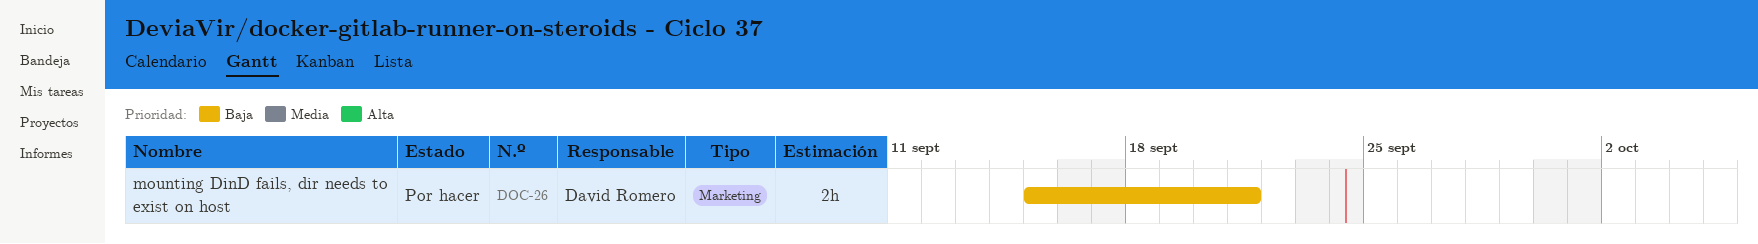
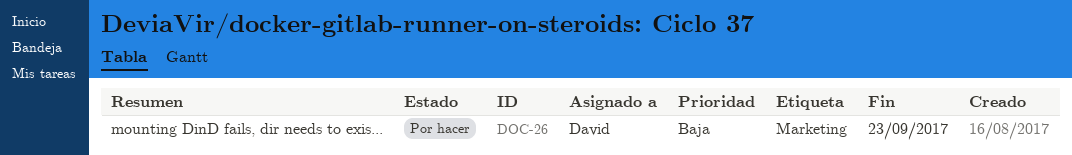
DOC-26, due: Sep 21 -> Sep 23

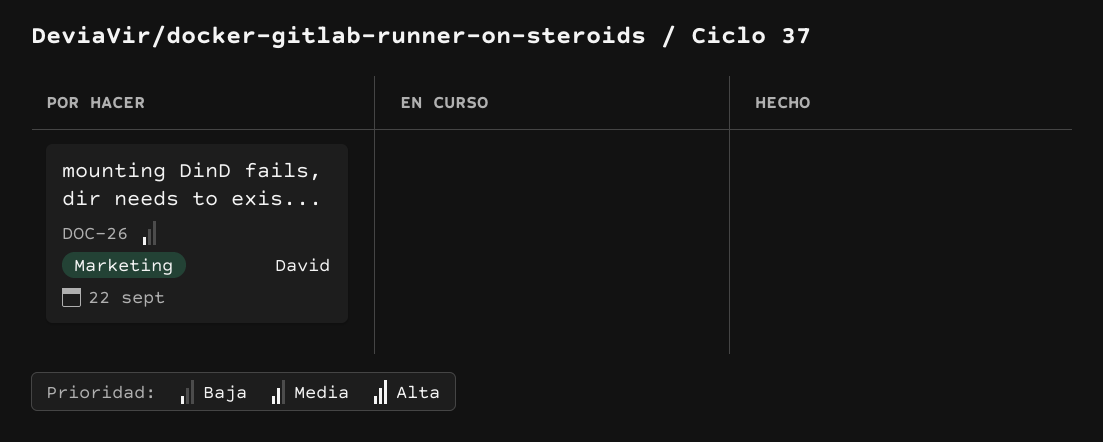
DOC-26, due: Sep 23 -> Sep 22

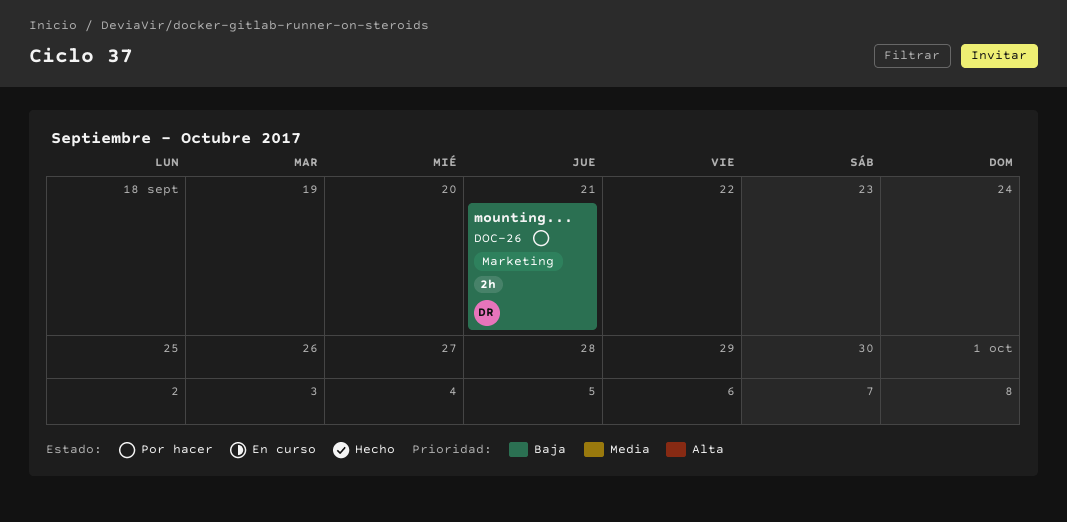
DOC-26, due: Sep 22 -> Sep 21

